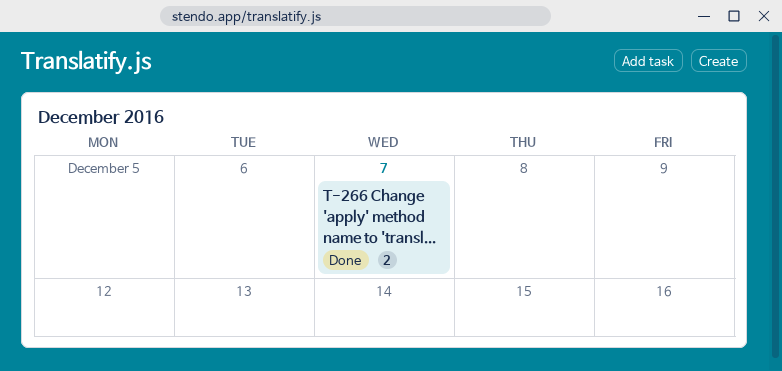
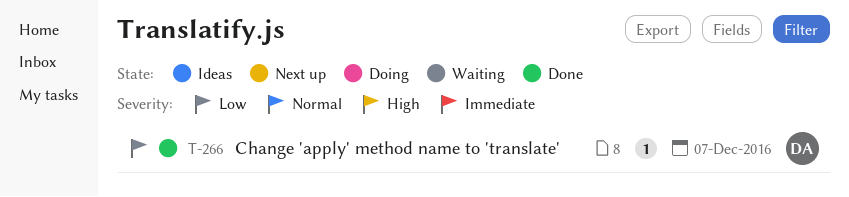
T-266, estimate: 2 -> 1

